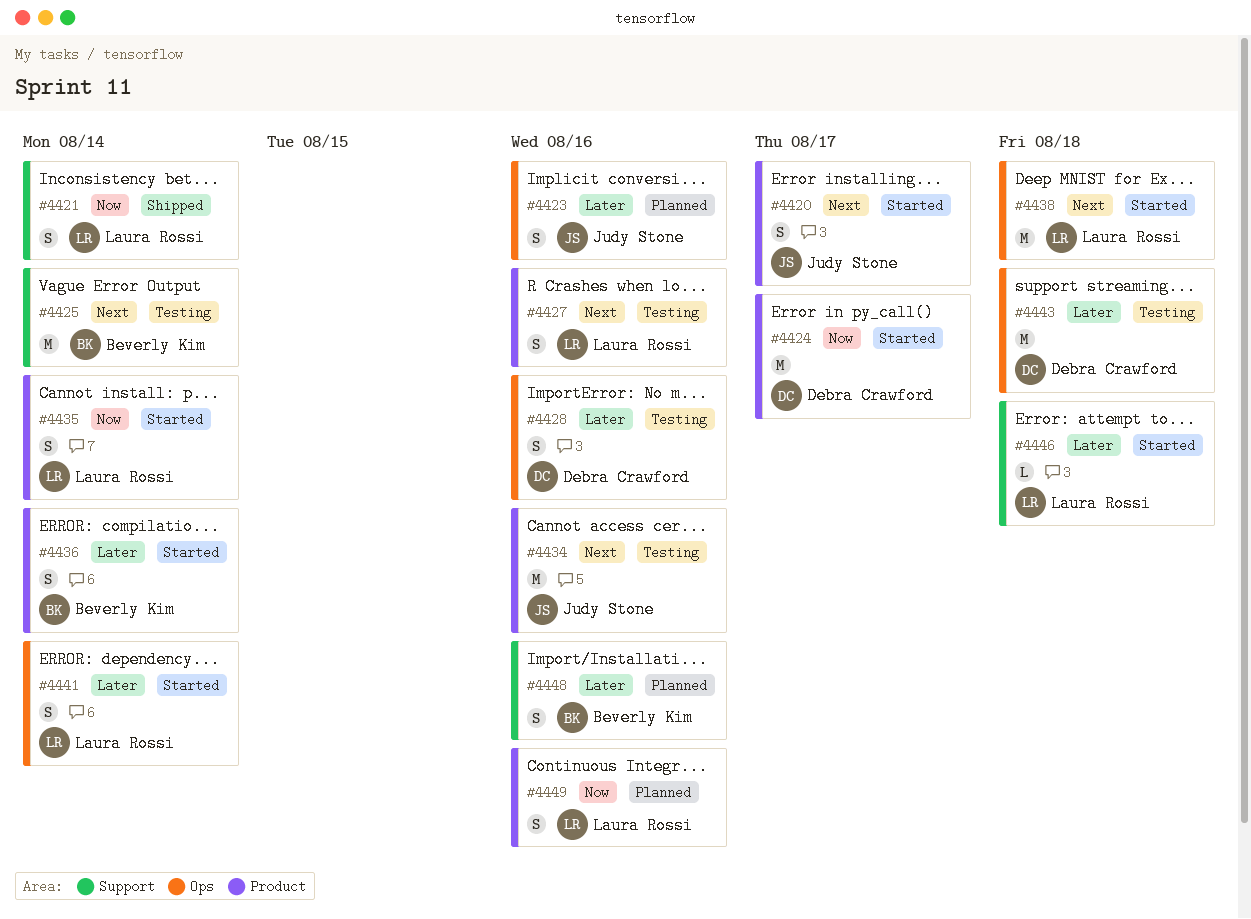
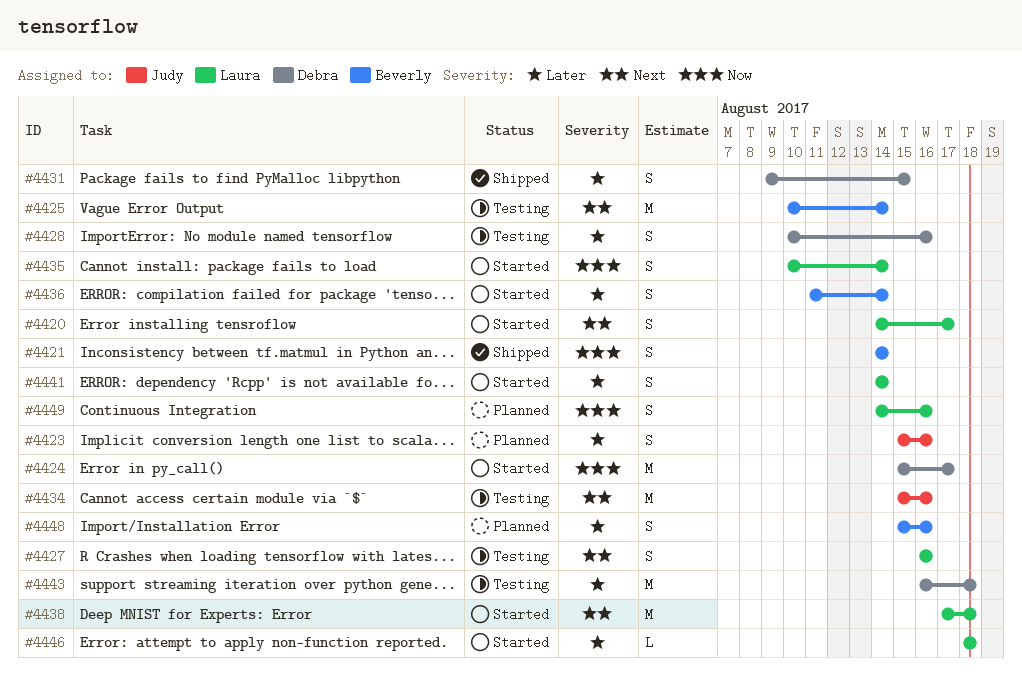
#4420, owner: Judy Stone -> Laura Rossi
#4421, owner: Laura Rossi -> Beverly Kim
#4431: none -> present

